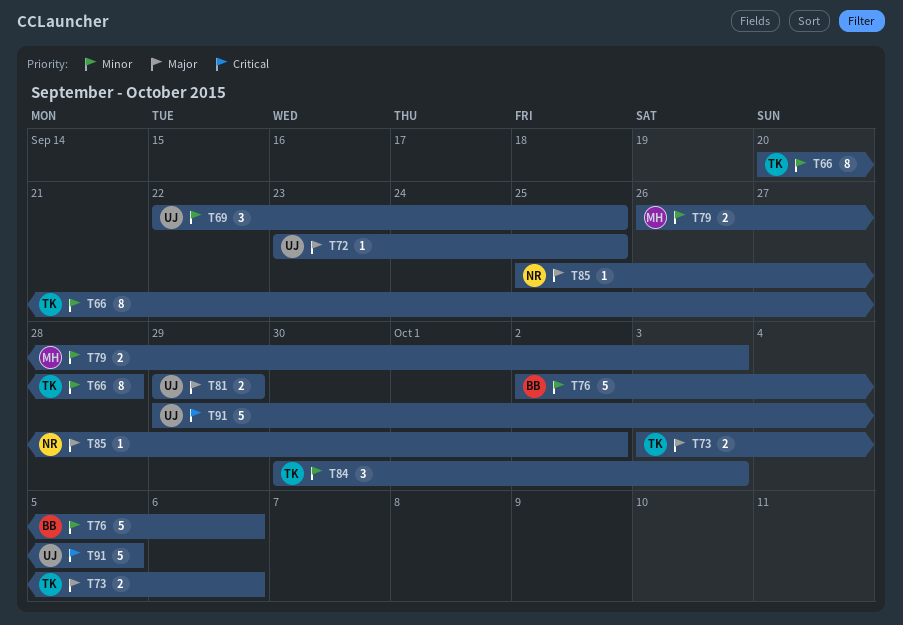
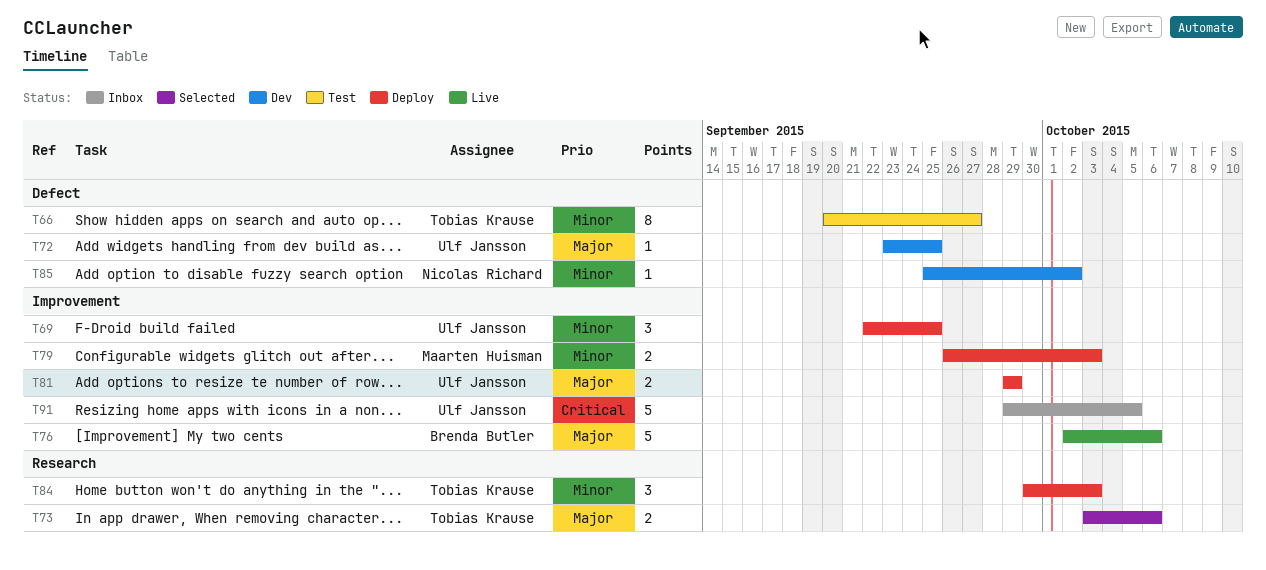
T66, due: Sep 28 -> Sep 27
T76, priority: Minor -> Major
T85, priority: Major -> Minor

